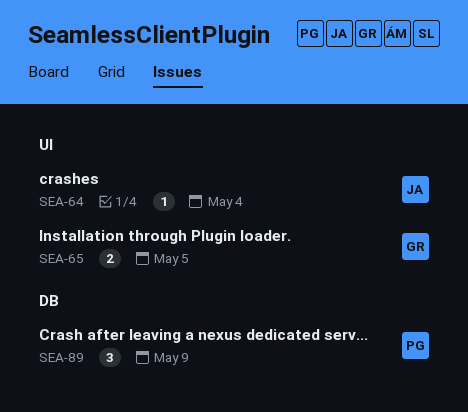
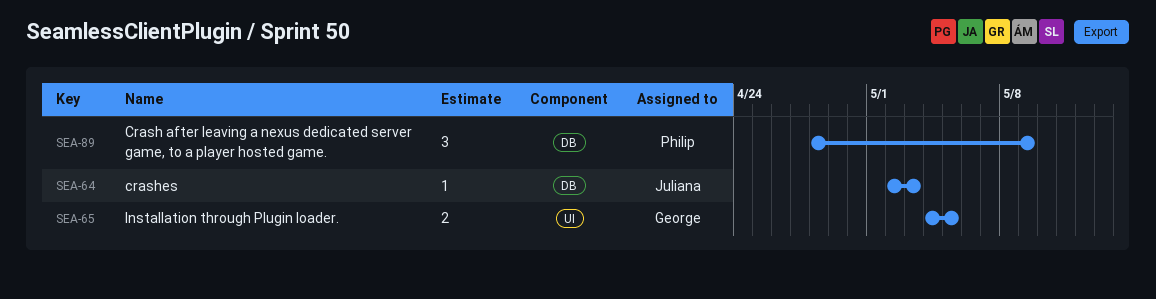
SEA-64, label: UI -> DB
SEA-64, due: May 4 -> May 3

